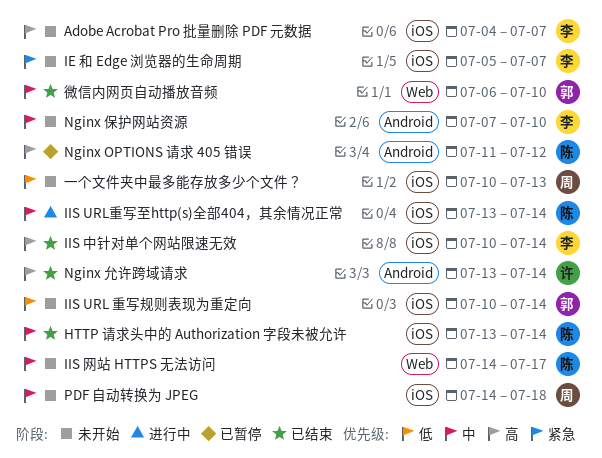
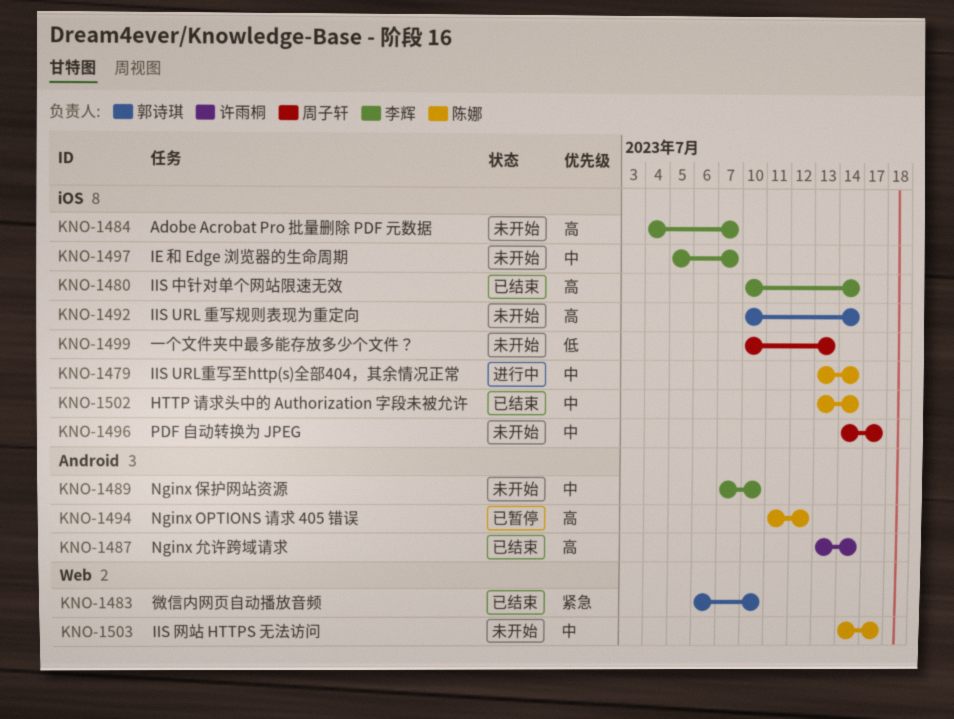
IE 和 Edge 浏览器的生命周期, priority: 紧急 -> 中
IIS URL 重写规则表现为重定向, priority: 低 -> 高
PDF 自动转换为 JPEG, due: Jul 18 -> Jul 17
微信内网页自动播放音频, priority: 中 -> 紧急

